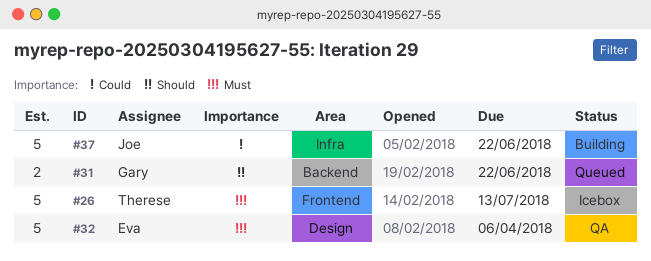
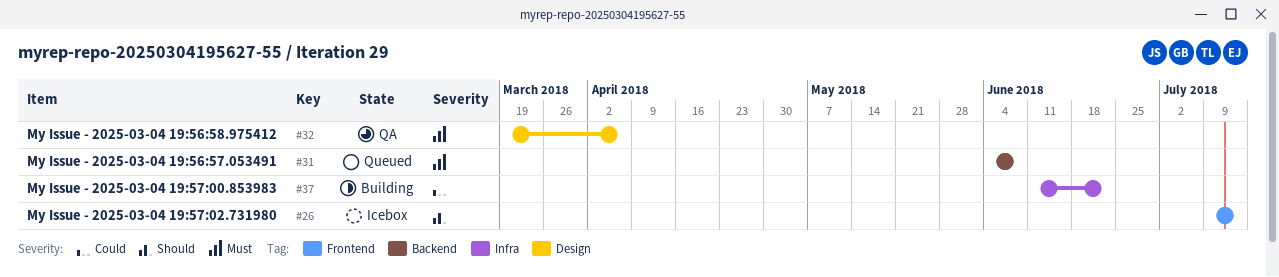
#26, priority: Must -> Should
#31, priority: Should -> Must
#31, due: Jun 22 -> Jun 8

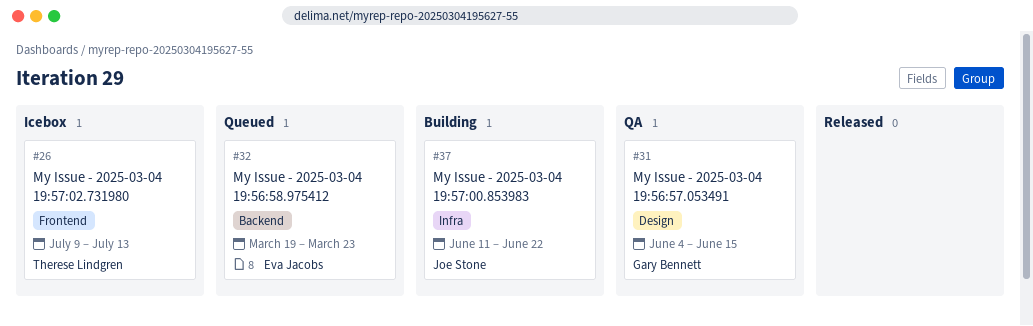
#31, status: Queued -> QA
#31, label: Backend -> Design
#31, due: Jun 8 -> Jun 15
#32, status: QA -> Queued
#32, label: Design -> Backend
#32, due: Apr 6 -> Mar 23

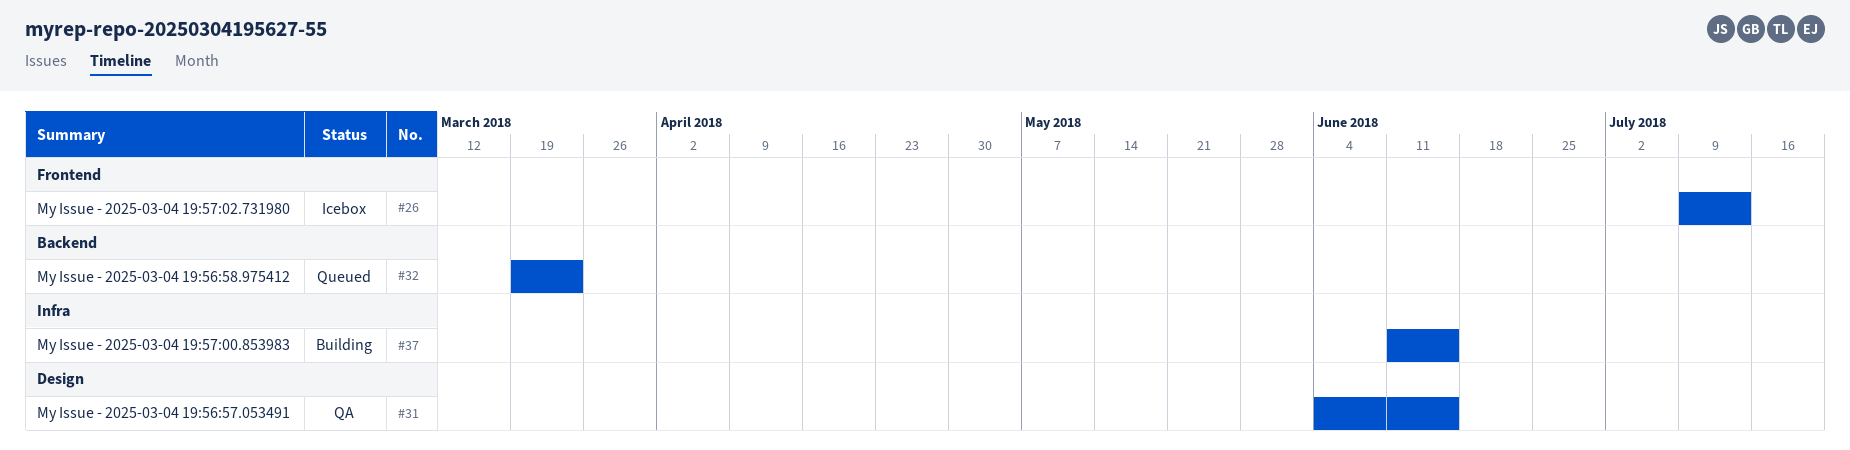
#37, due: Jun 22 -> Jun 15

